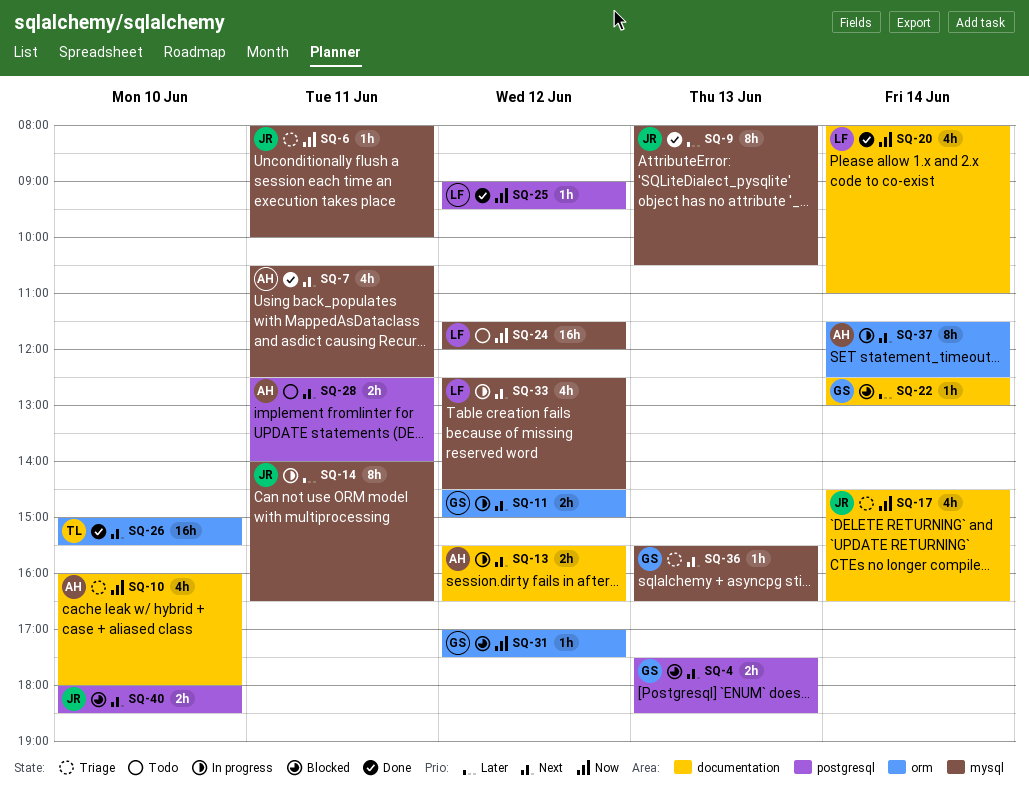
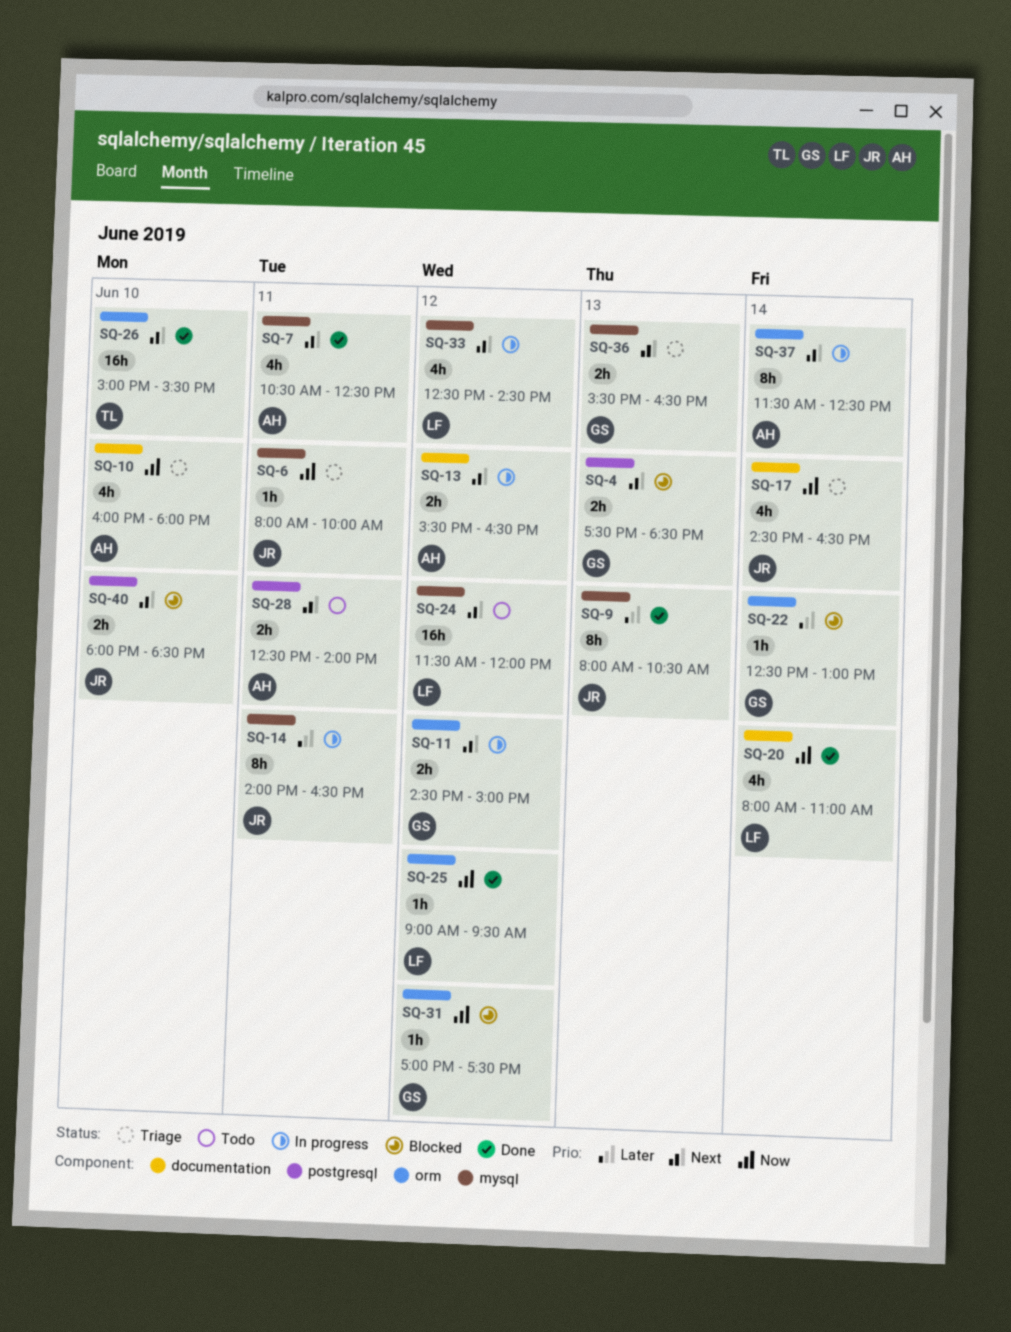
SQ-22, label: documentation -> orm
SQ-24, priority: Now -> Next
SQ-25, label: postgresql -> orm
SQ-36, estimate: 1h -> 2h

